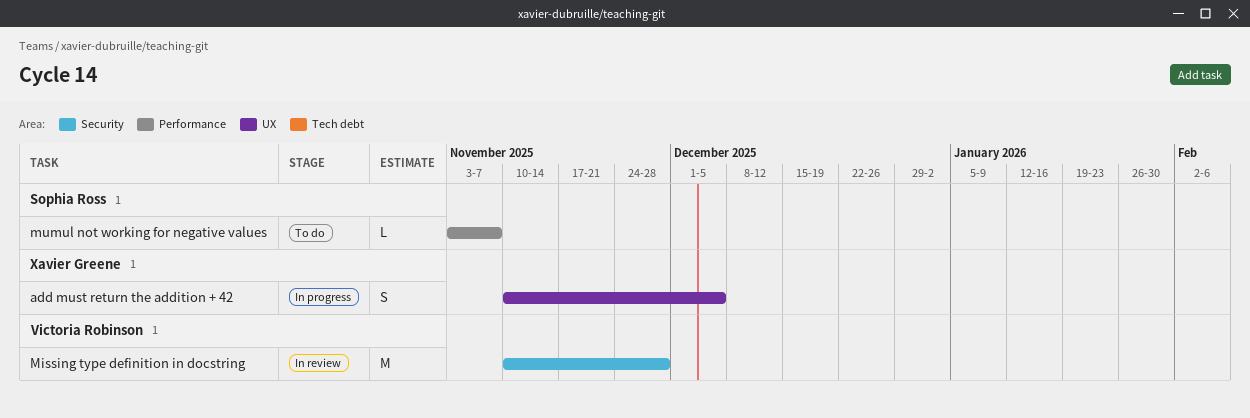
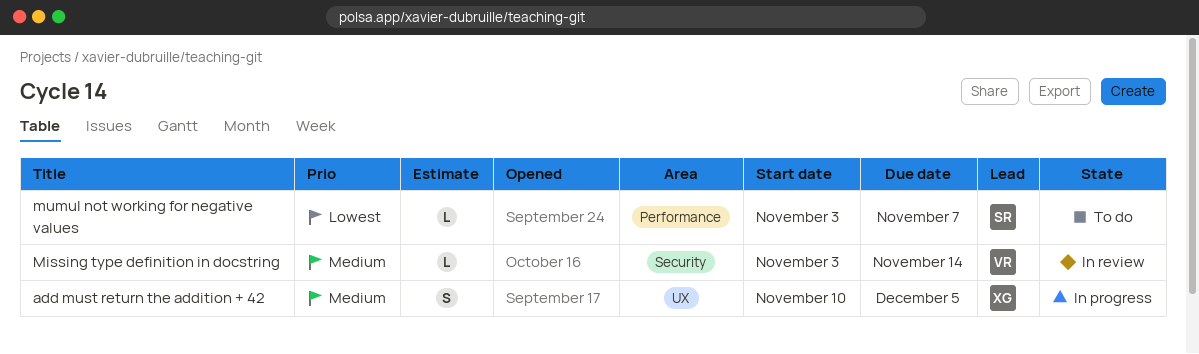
Missing type definition in docstring, estimate: M -> L
Missing type definition in docstring, start: Nov 10 -> Nov 3
Missing type definition in docstring, due: Nov 28 -> Nov 14

